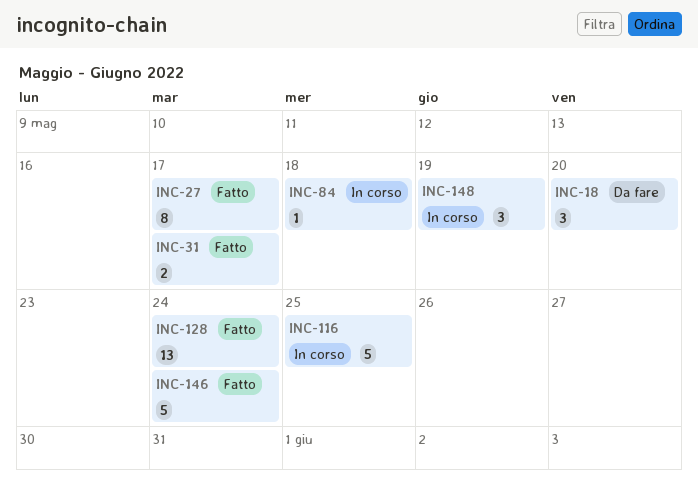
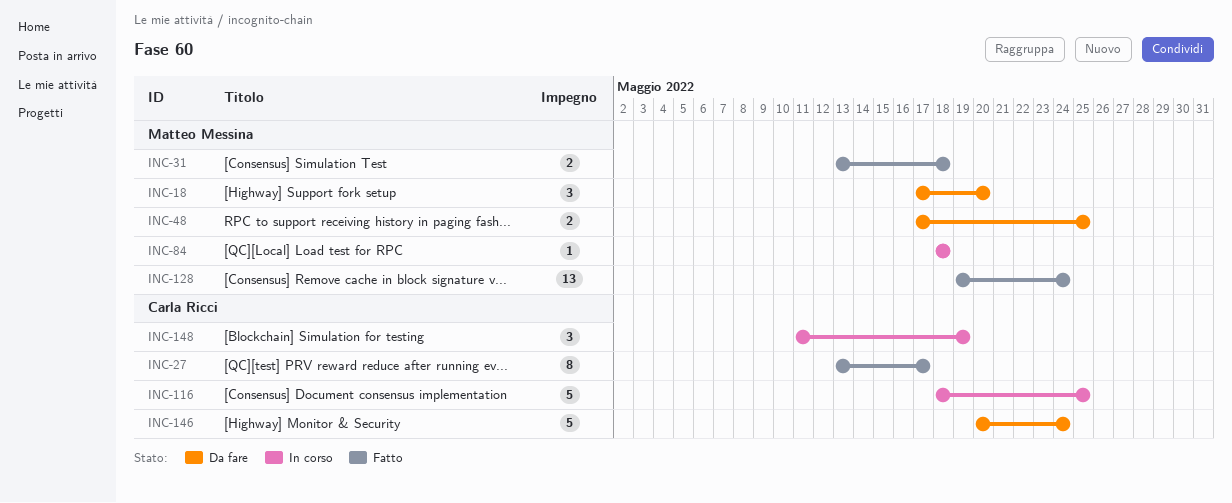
INC-31, due: May 17 -> May 18
INC-48: none -> present
INC-146, status: Fatto -> Da fare

